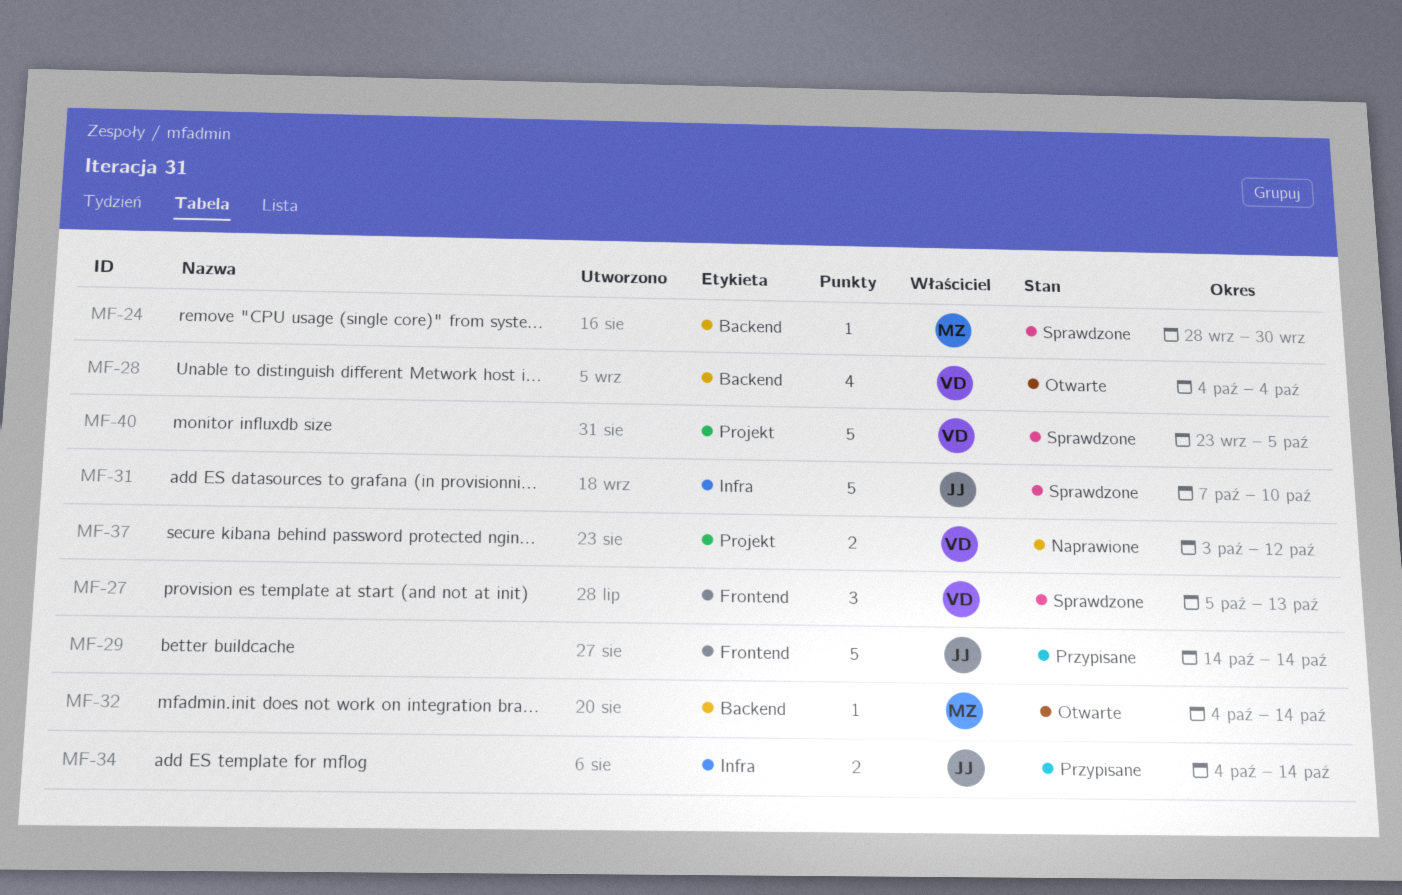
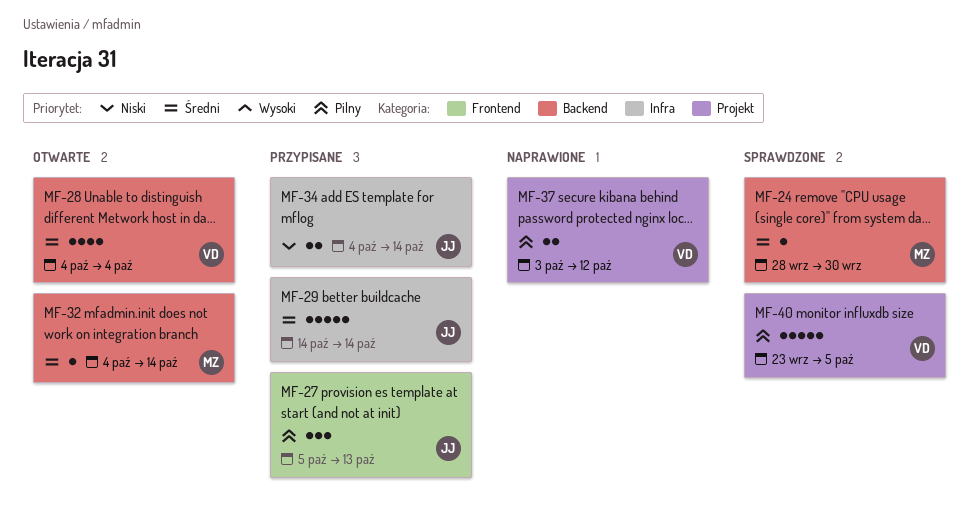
MF-27, status: Sprawdzone -> Przypisane
MF-27, owner: VD -> JJ
MF-29, label: Frontend -> Infra
MF-31: present -> none

